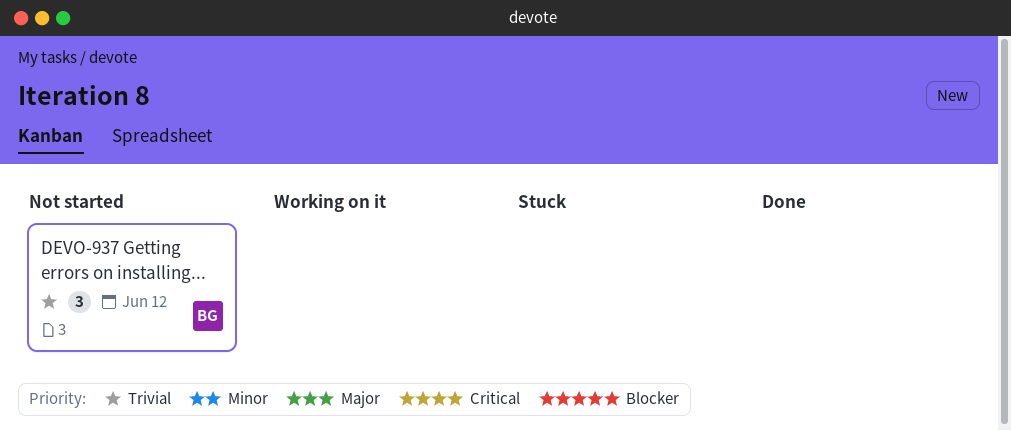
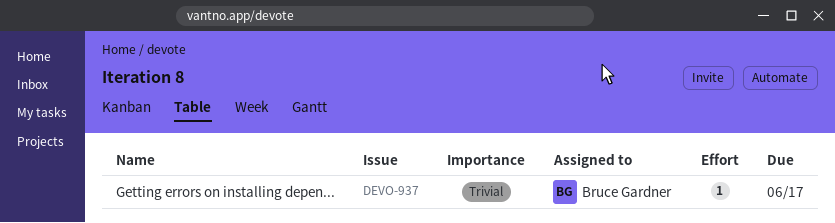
DEVO-937, estimate: 3 -> 1
DEVO-937, due: Jun 12 -> Jun 17

